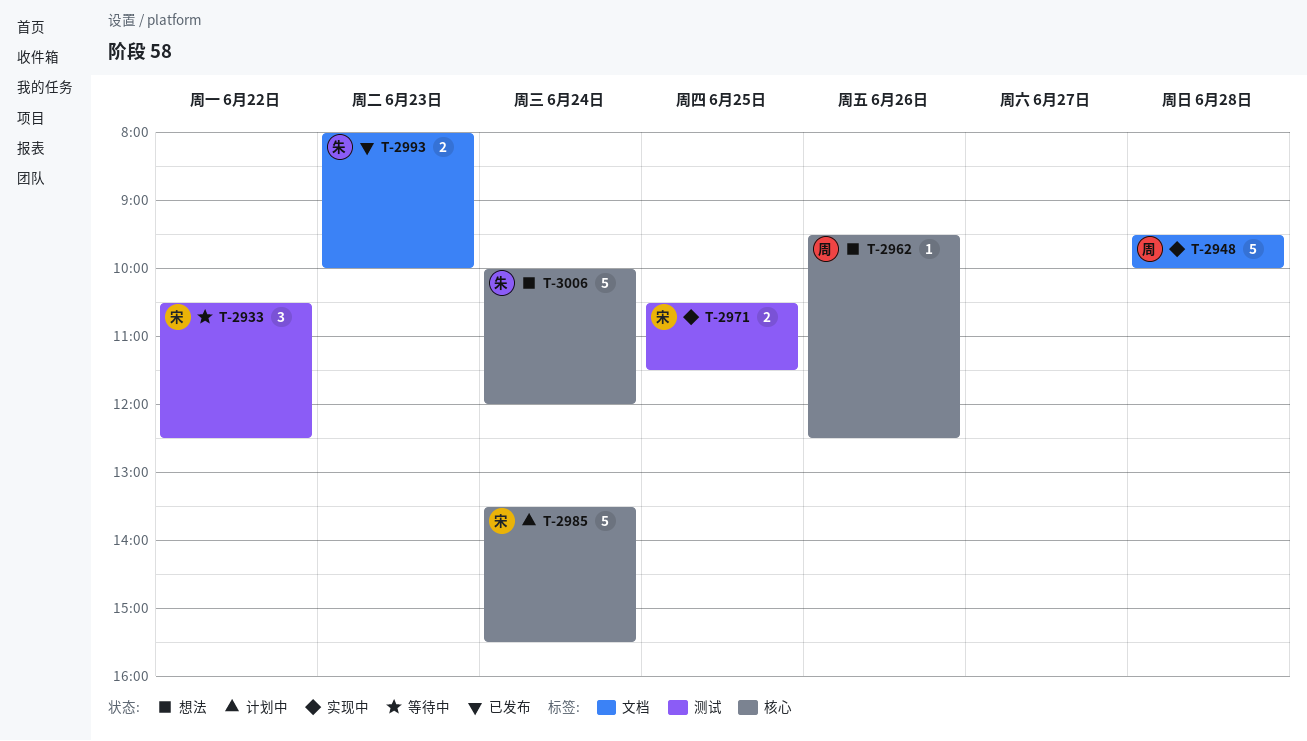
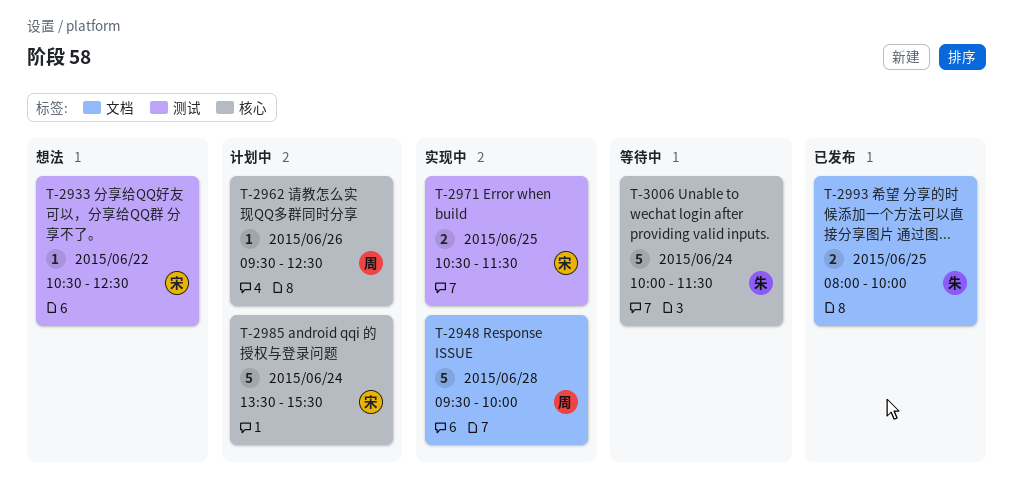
T-2933, status: 等待中 -> 想法
T-2933, estimate: 3 -> 1
T-2962, status: 想法 -> 计划中
T-2993, day: Jun 23 -> Jun 25
T-3006, status: 想法 -> 等待中
T-3006, ends: 12:00 -> 11:30

